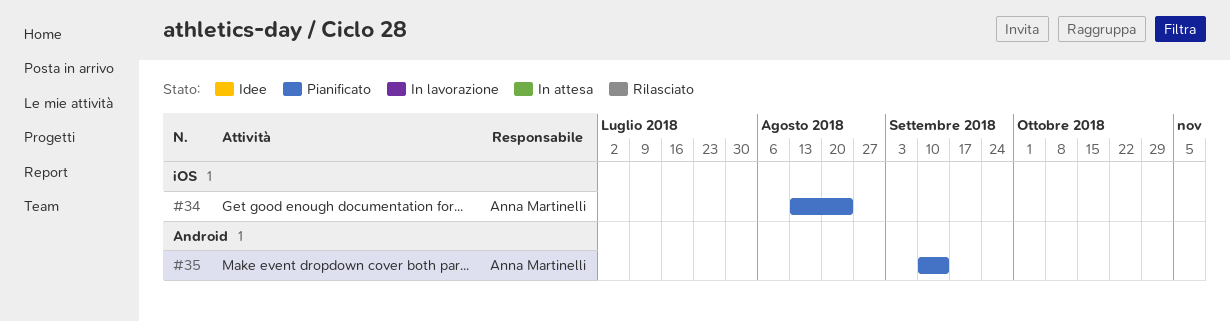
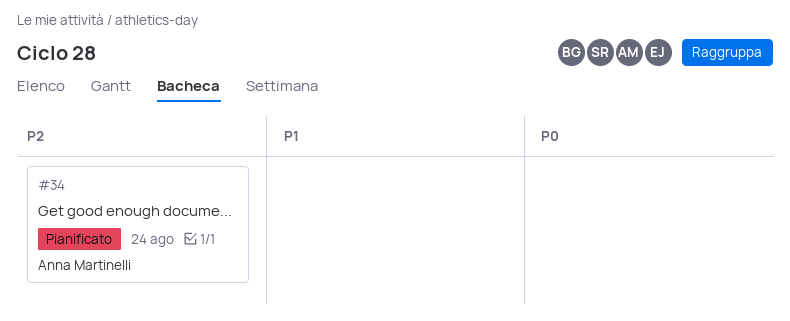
#35: present -> none

